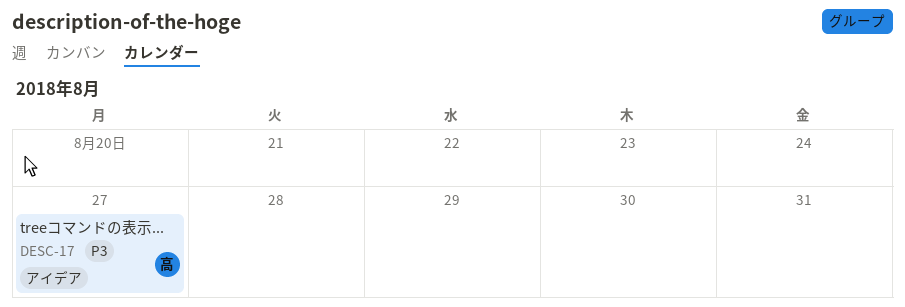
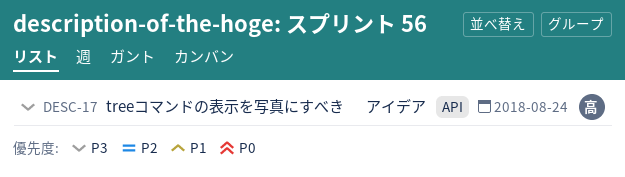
DESC-17, due: Aug 27 -> Aug 24

